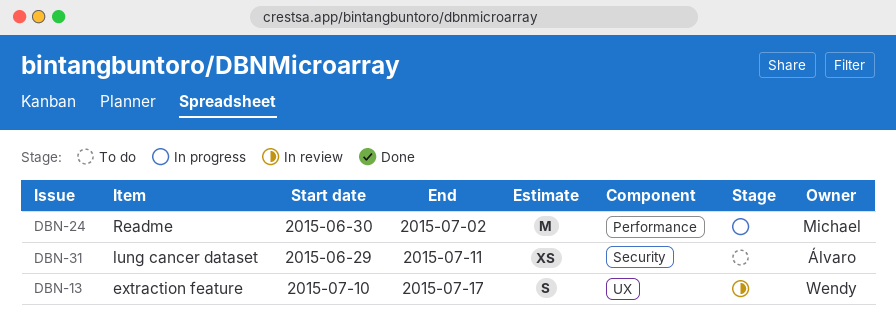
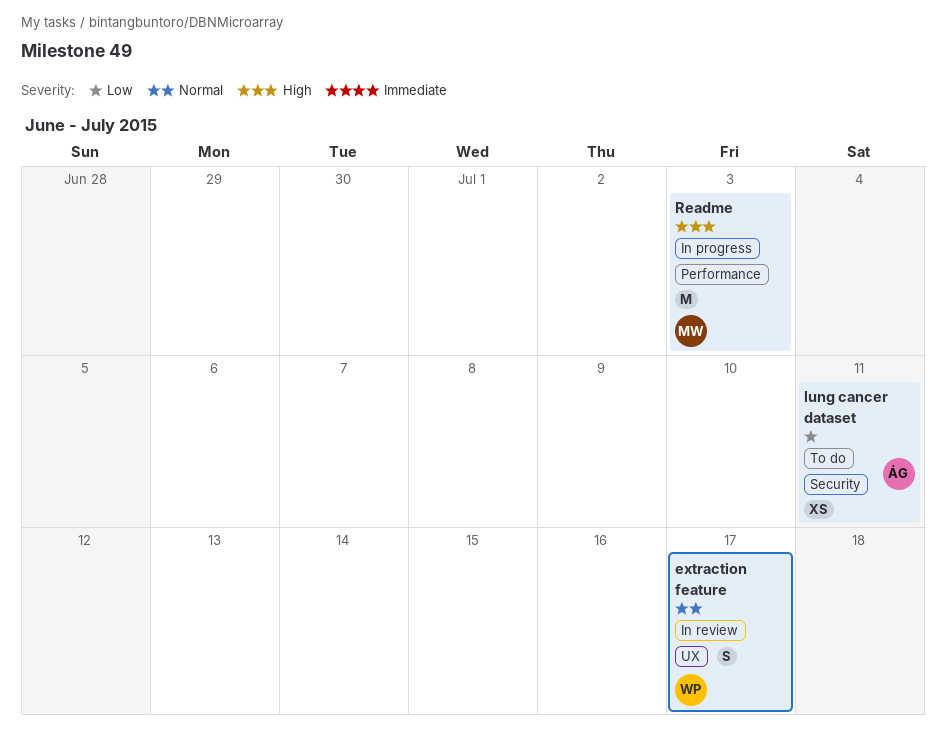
Readme, due: Jul 2 -> Jul 3

